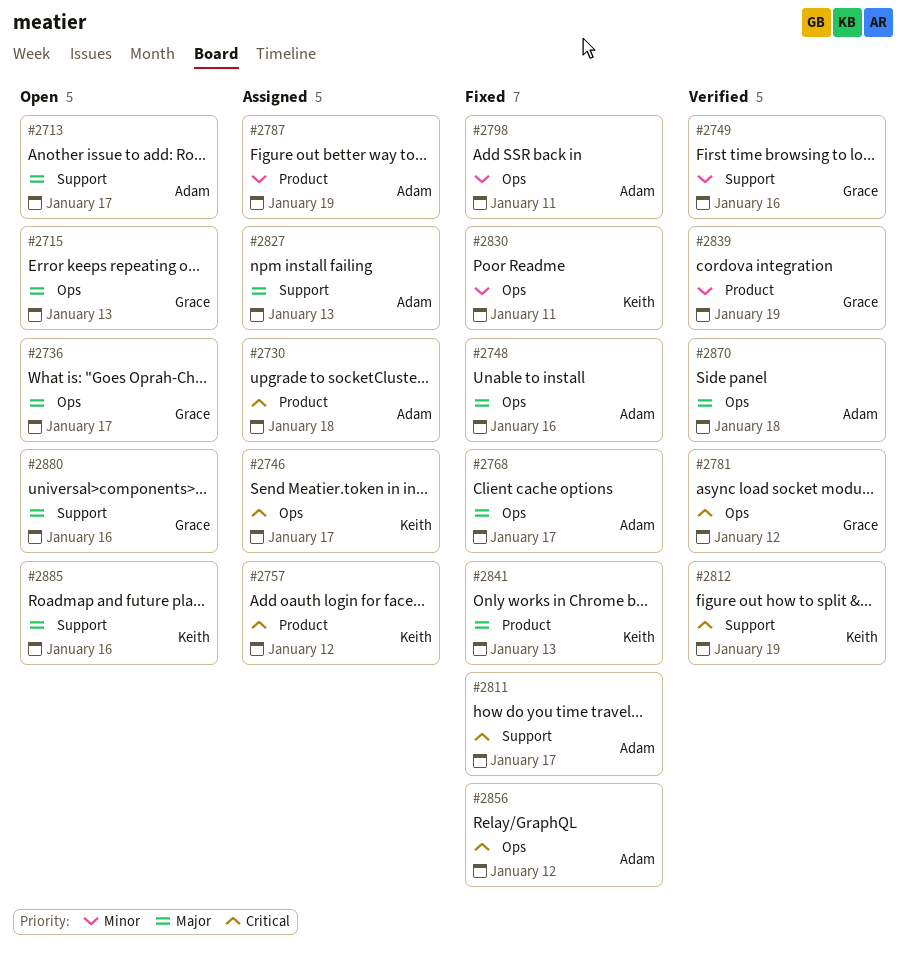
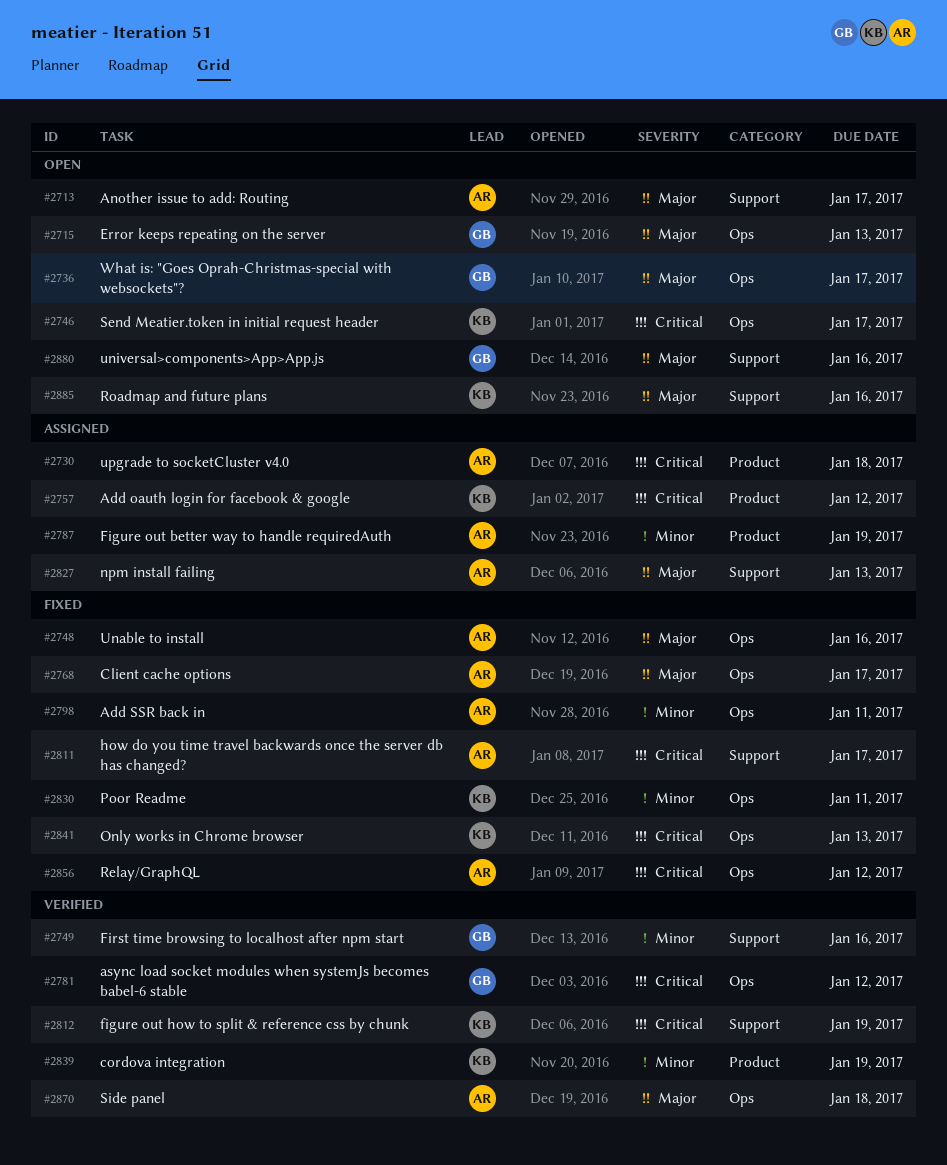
#2746, status: Assigned -> Open
#2839, owner: Grace -> Keith
#2841, priority: Major -> Critical
#2841, label: Product -> Ops

